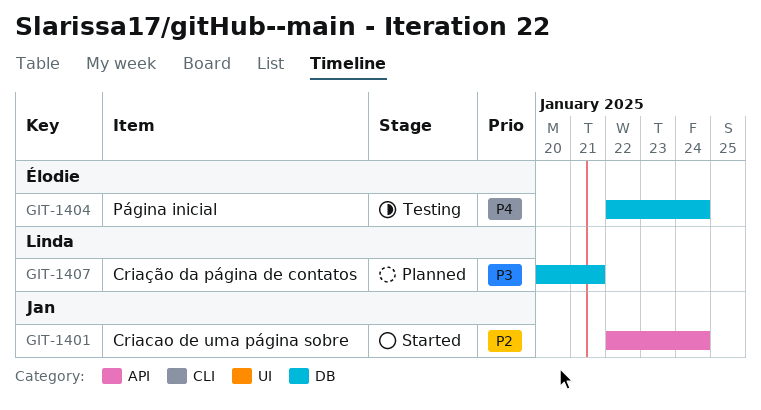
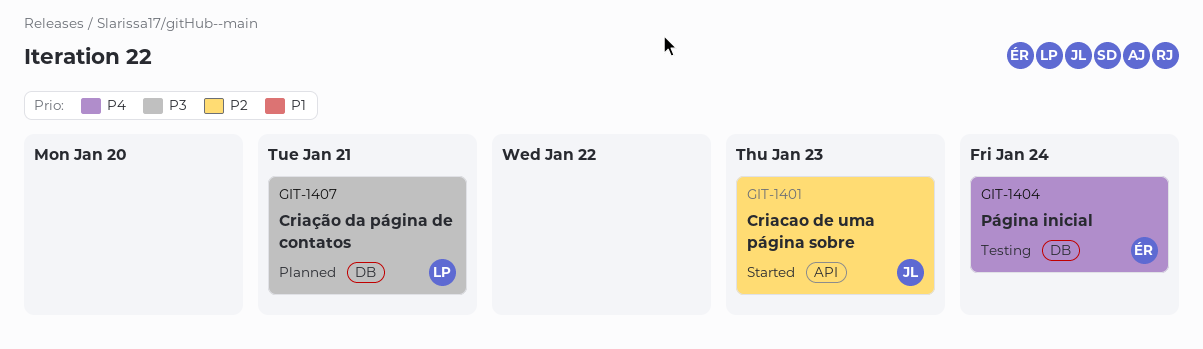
GIT-1401, due: Jan 24 -> Jan 23

